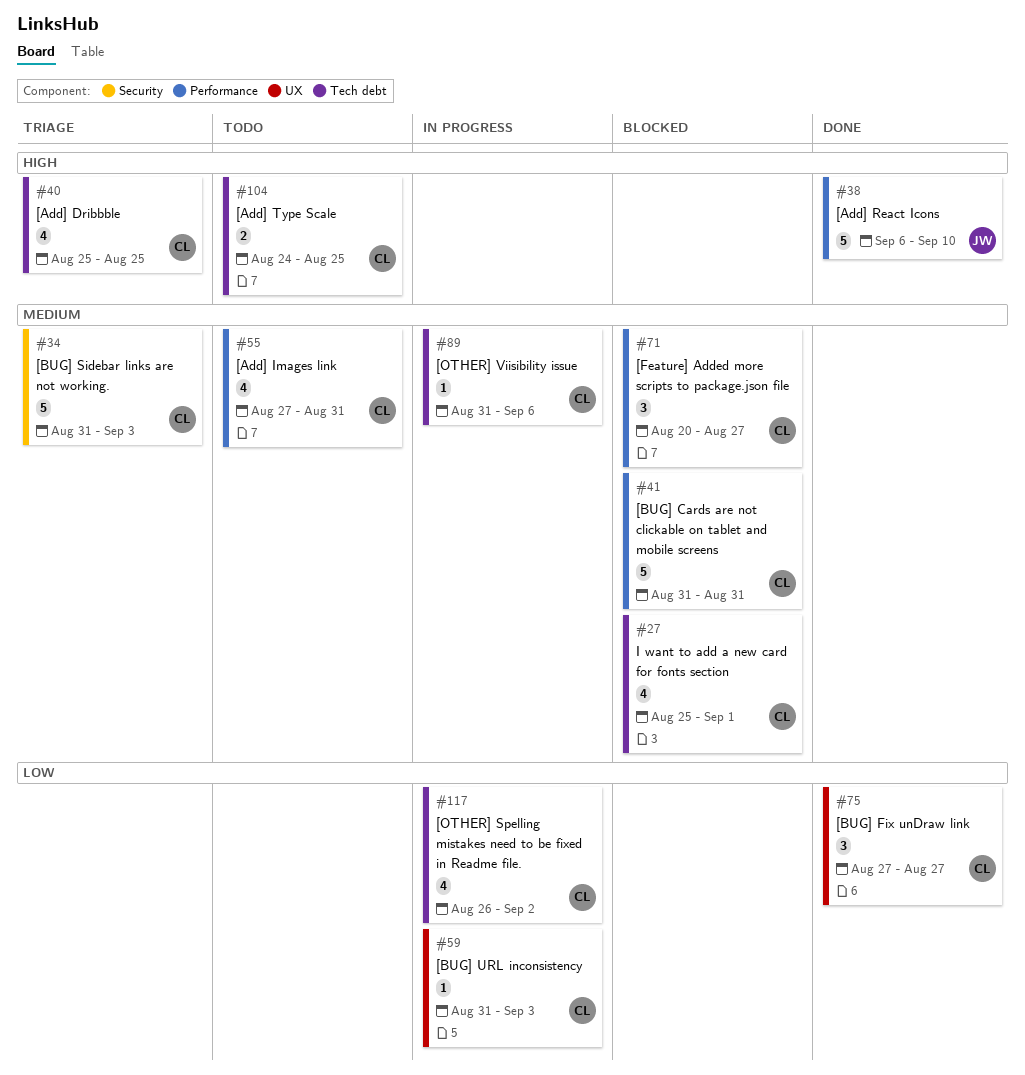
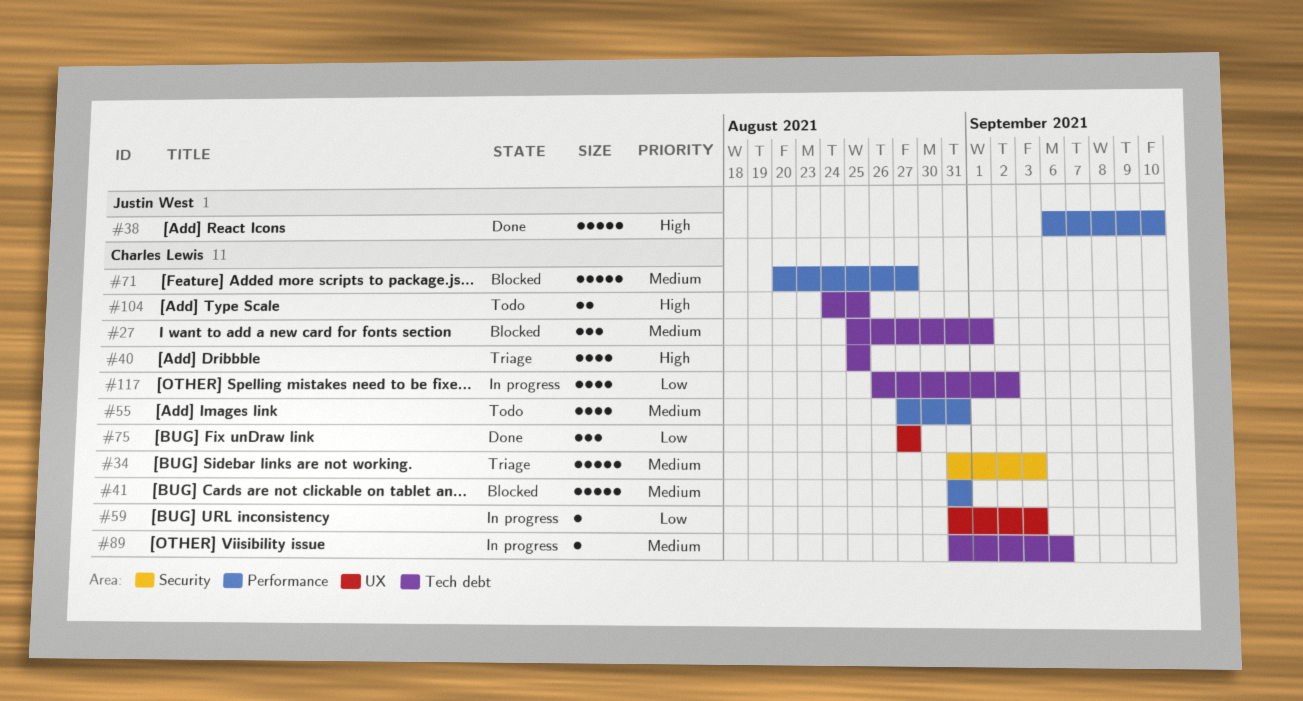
#27, estimate: 4 -> 3
#71, estimate: 3 -> 5

